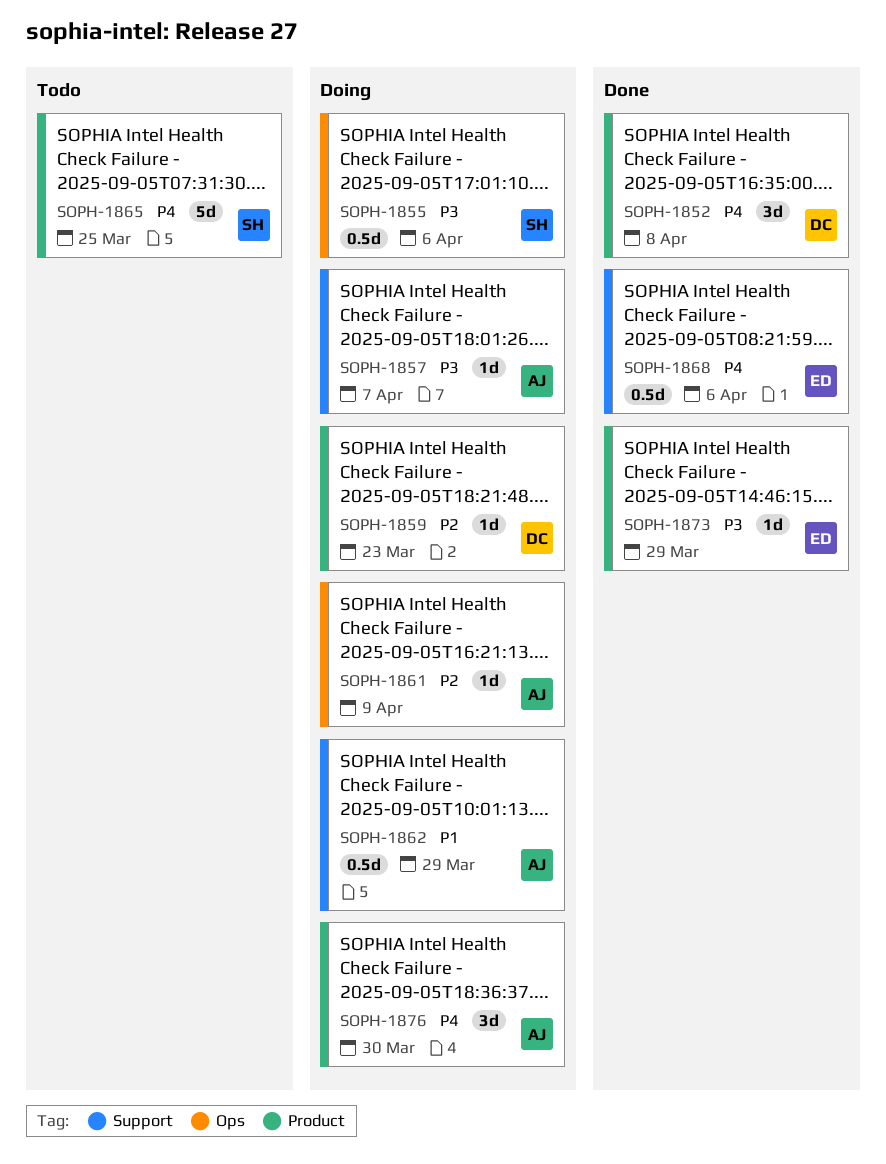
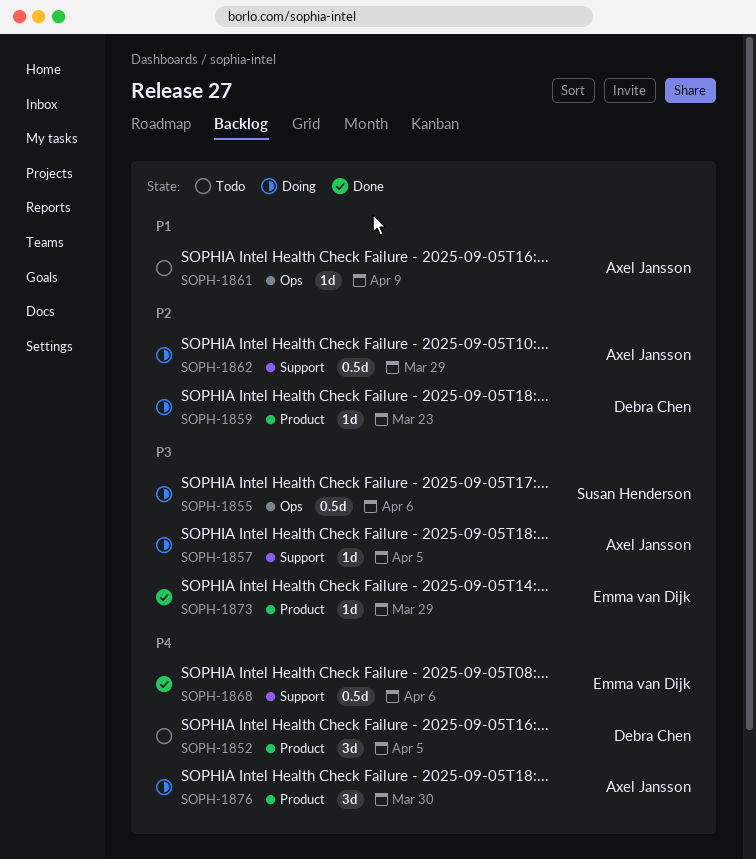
SOPH-1852, status: Done -> Todo
SOPH-1852, due: Apr 8 -> Apr 5
SOPH-1857, due: Apr 7 -> Apr 5
SOPH-1861, status: Doing -> Todo
SOPH-1861, priority: P2 -> P1
SOPH-1862, priority: P1 -> P2
SOPH-1865: present -> none

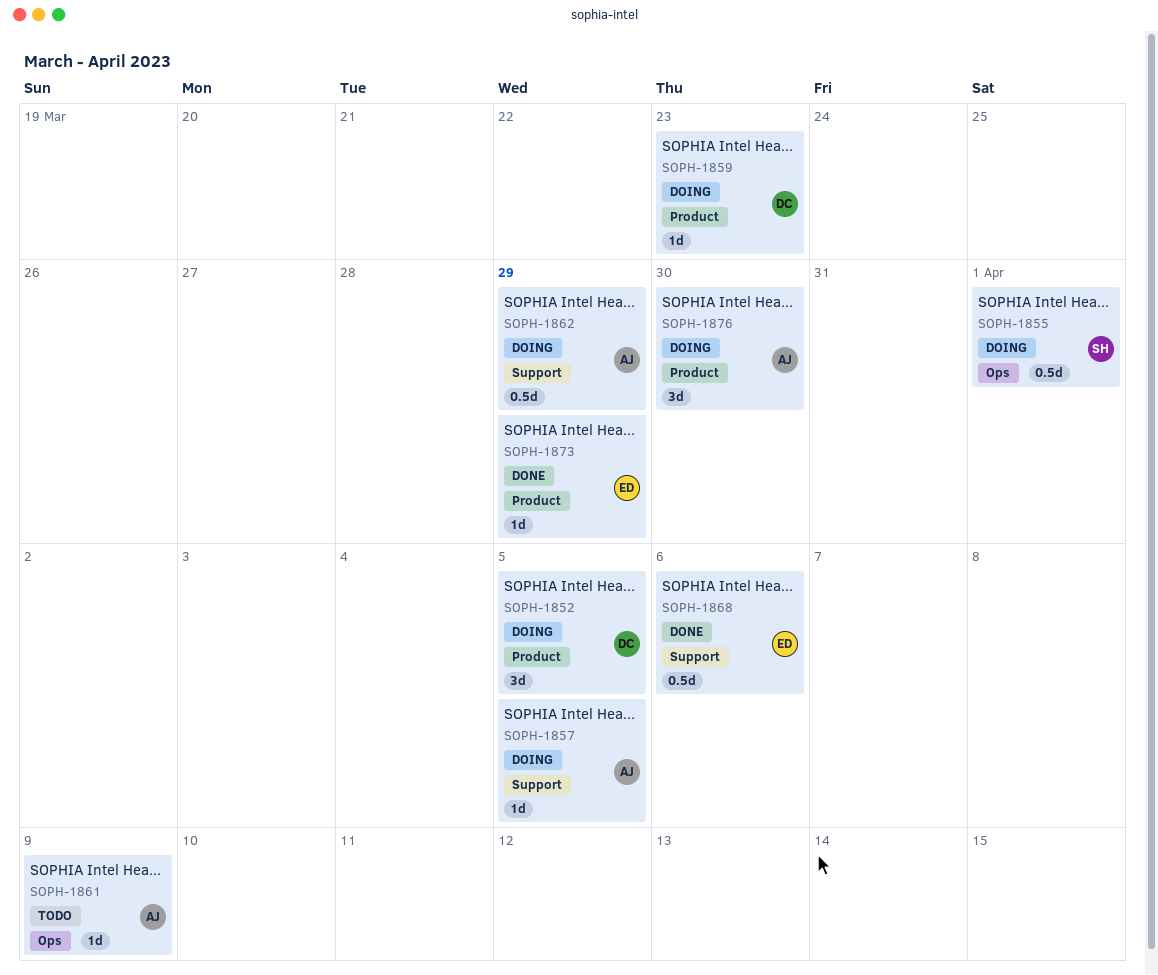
SOPH-1852, status: Todo -> Doing
SOPH-1855, due: Apr 6 -> Apr 1

